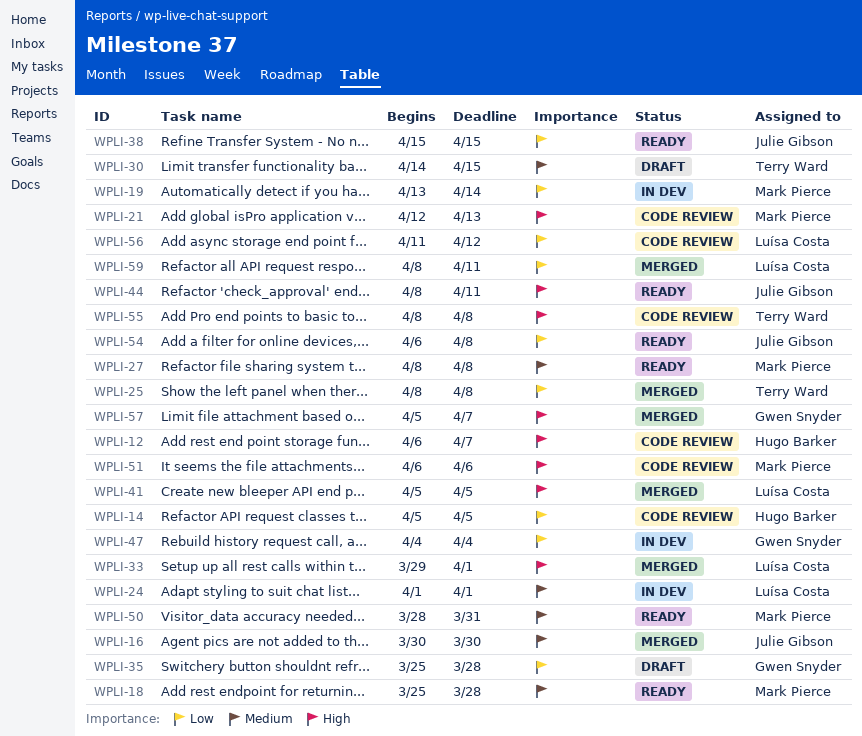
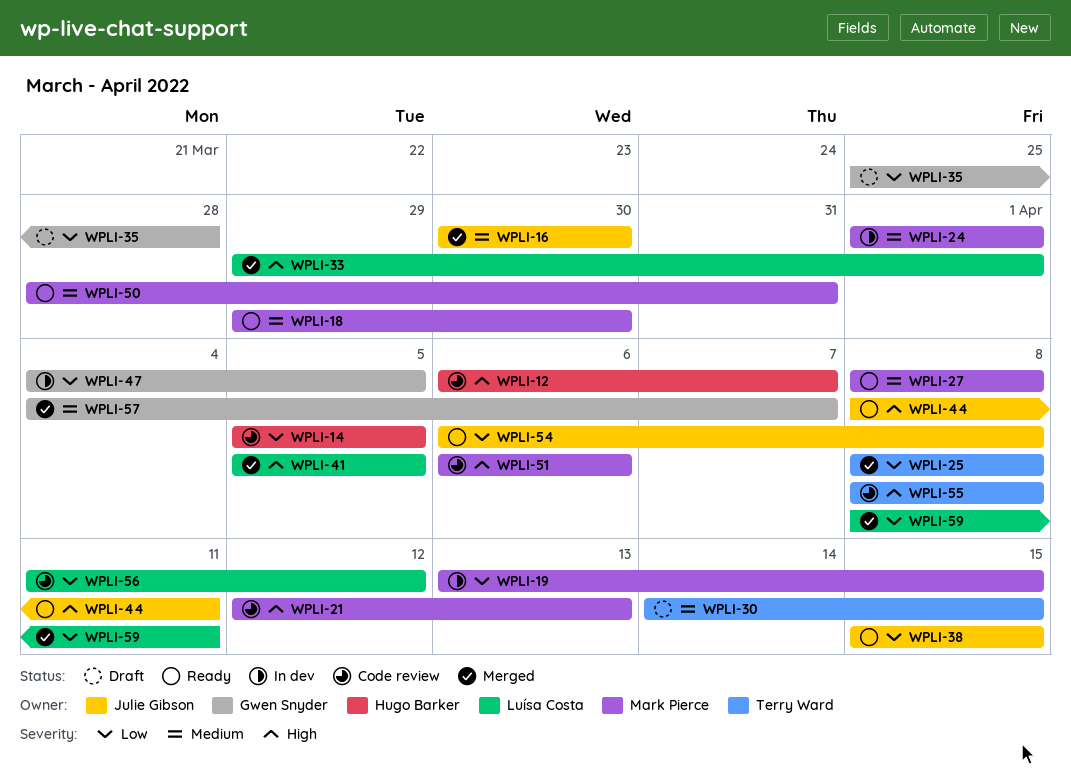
WPLI-18, start: Mar 25 -> Mar 29
WPLI-18, due: Mar 28 -> Mar 30
WPLI-19, due: Apr 14 -> Apr 15
WPLI-24, owner: Luísa Costa -> Mark Pierce
WPLI-47, due: Apr 4 -> Apr 5
WPLI-57, priority: High -> Medium
WPLI-57, start: Apr 5 -> Apr 4

